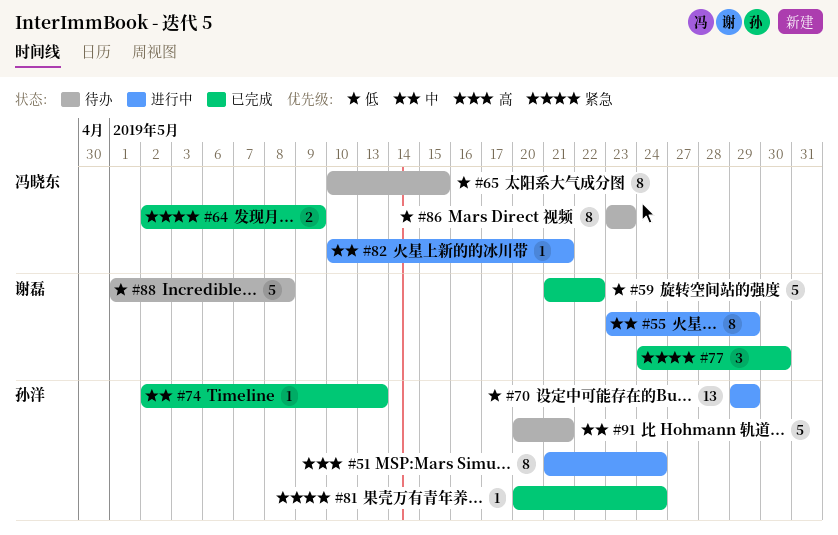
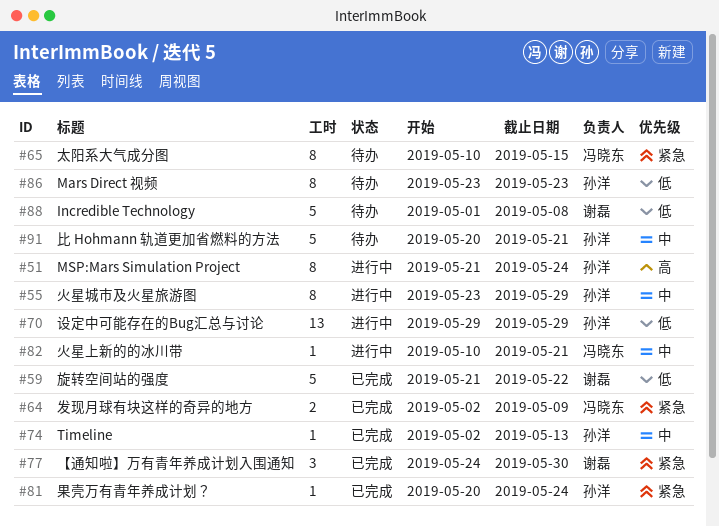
#55, owner: 谢磊 -> 孙洋
#65, priority: 低 -> 紧急
#86, owner: 冯晓东 -> 孙洋

